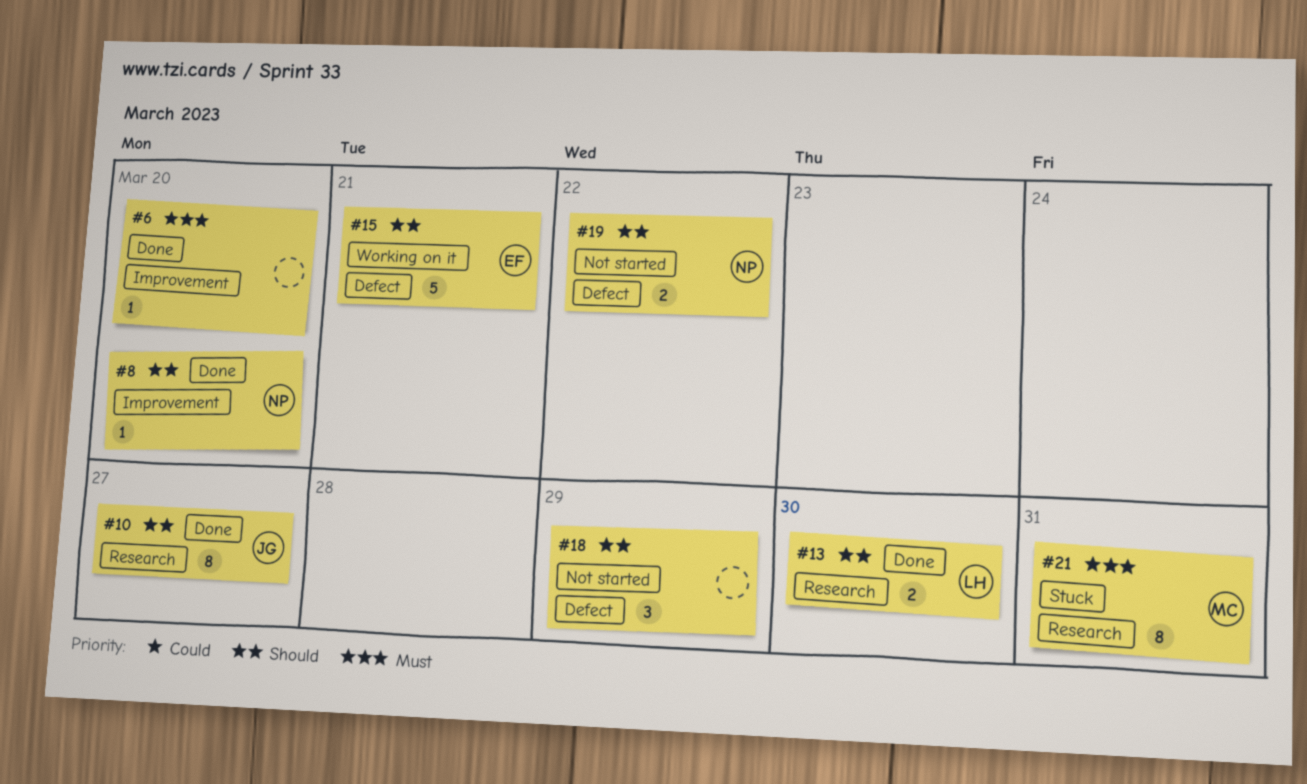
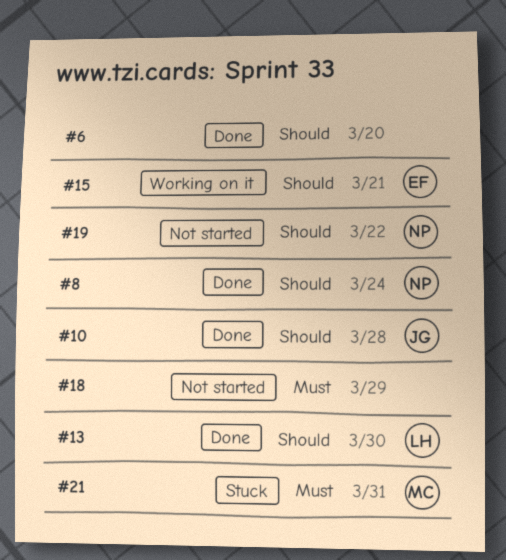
#6, priority: Must -> Should
#8, due: Mar 20 -> Mar 24
#10, due: Mar 27 -> Mar 28
#18, priority: Should -> Must

